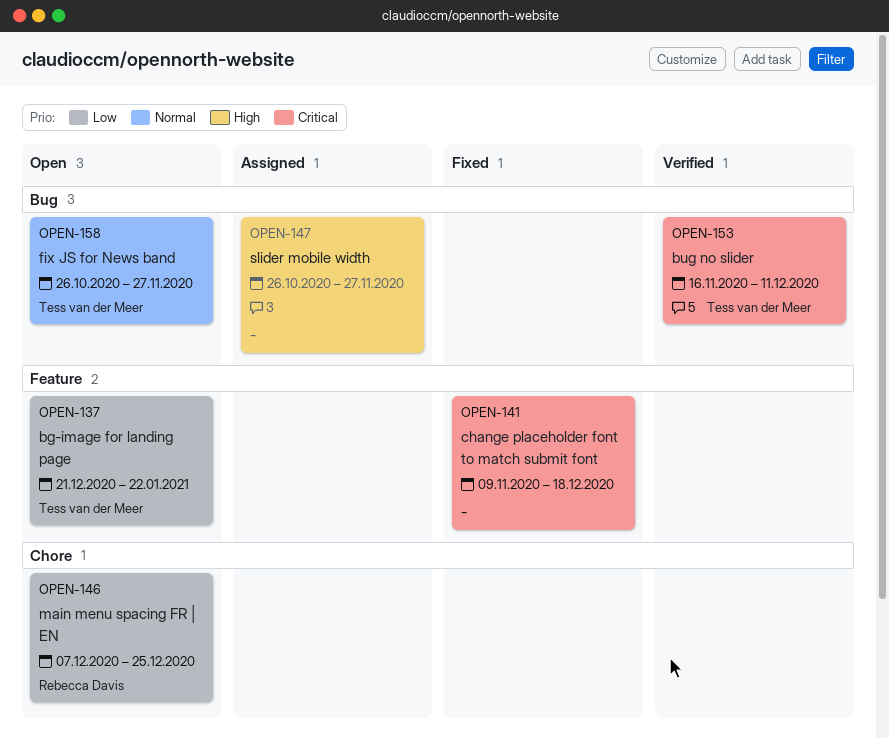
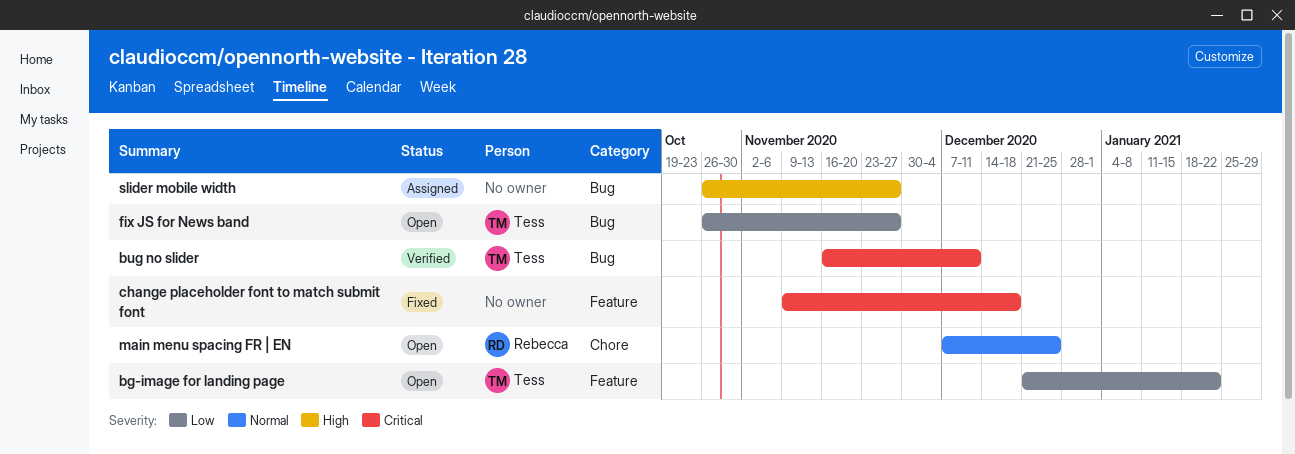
fix JS for News band, priority: Normal -> Low
main menu spacing FR | EN, priority: Low -> Normal

